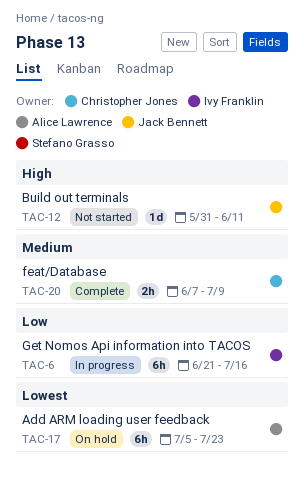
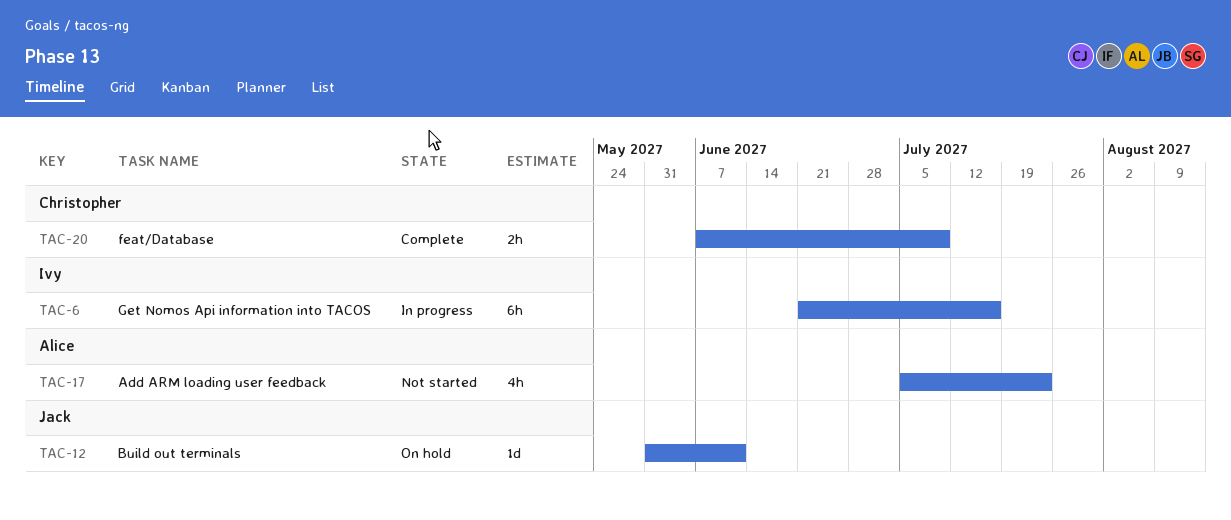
TAC-12, status: Not started -> On hold
TAC-17, status: On hold -> Not started
TAC-17, estimate: 6h -> 4h

